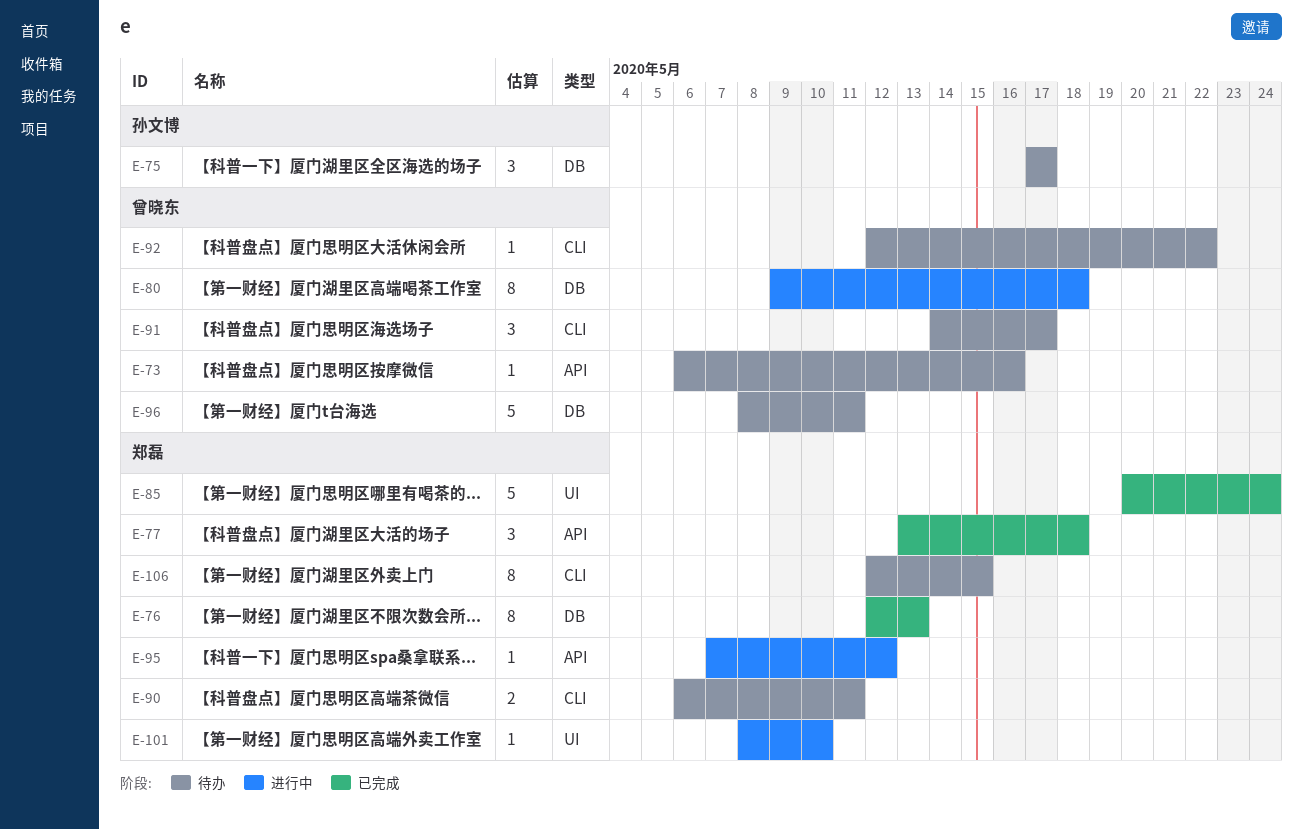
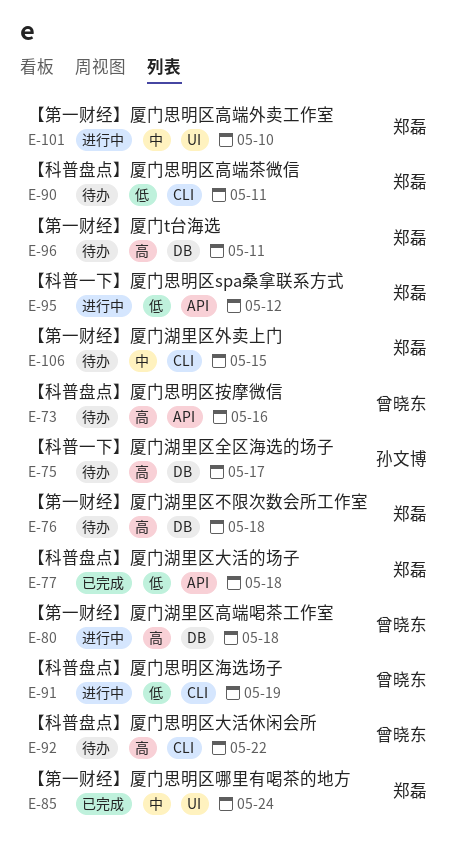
E-76, status: 已完成 -> 待办
E-76, due: May 13 -> May 18
E-91, status: 待办 -> 进行中
E-91, due: May 17 -> May 19
E-96, owner: 曾晓东 -> 郑磊

